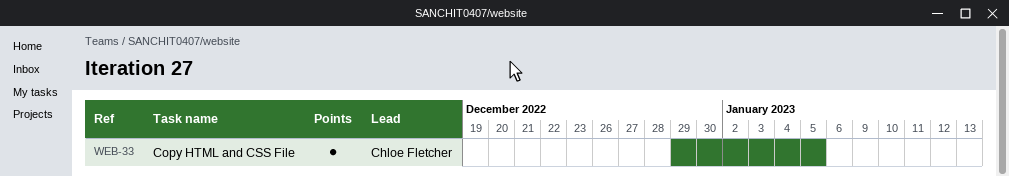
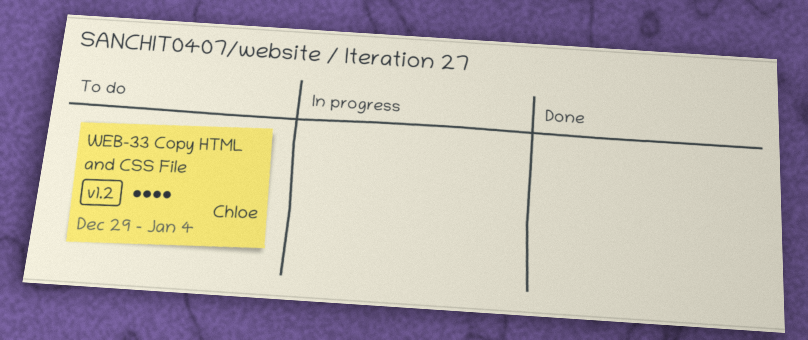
WEB-33, estimate: 1 -> 4
WEB-33, due: Jan 5 -> Jan 4

